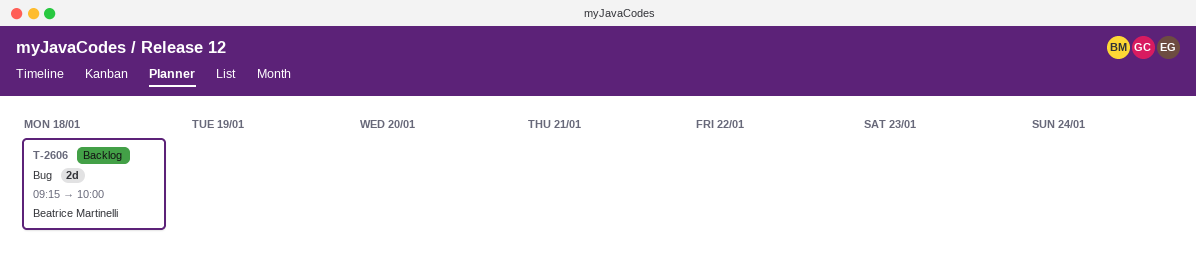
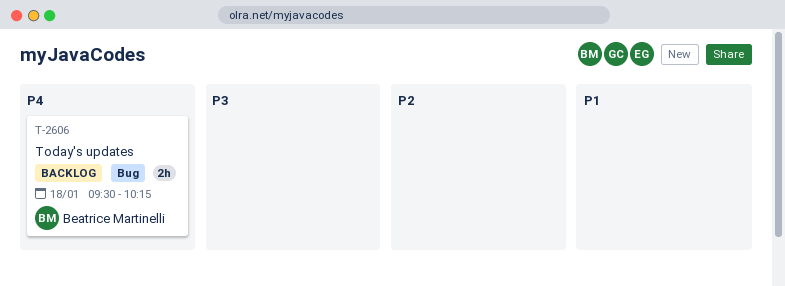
T-2606, estimate: 2d -> 2h
T-2606, begins: 09:15 -> 09:30
T-2606, ends: 10:00 -> 10:15

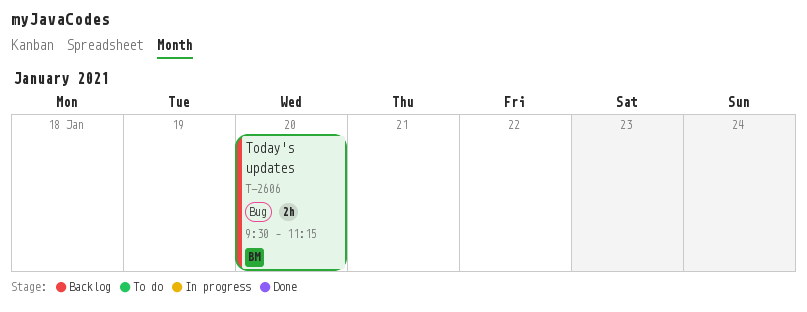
T-2606, day: Jan 18 -> Jan 20
T-2606, ends: 10:15 -> 11:15

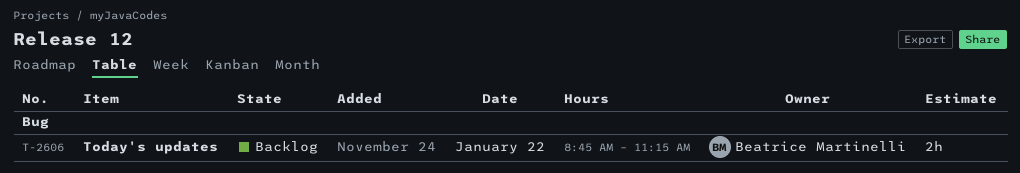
T-2606, day: Jan 20 -> Jan 22
T-2606, begins: 09:30 -> 08:45

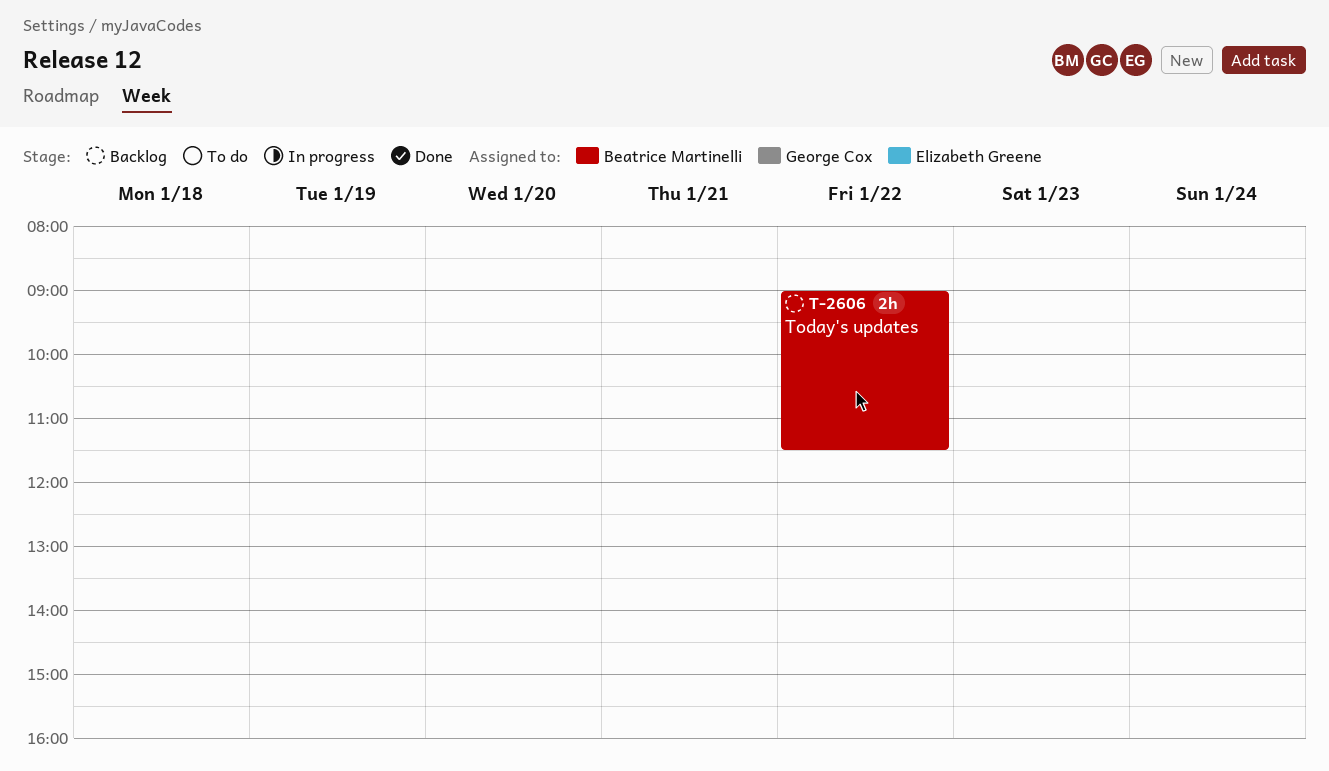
T-2606, begins: 08:45 -> 09:00
T-2606, ends: 11:15 -> 11:30

